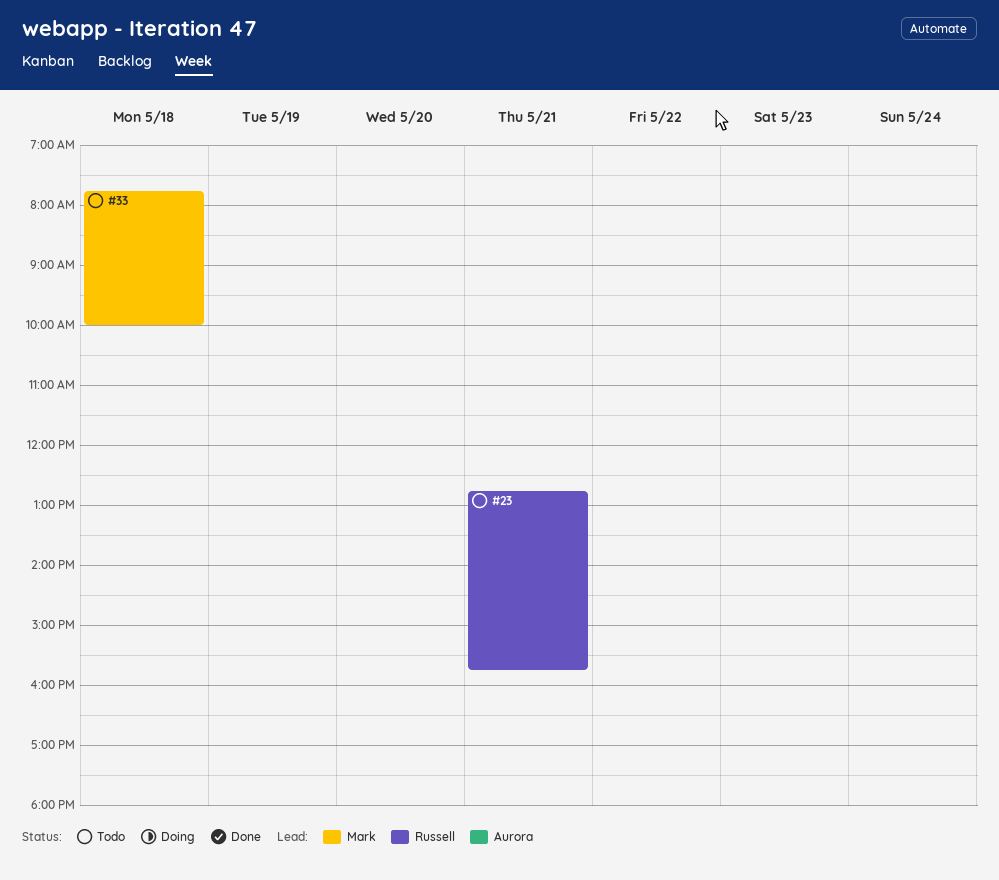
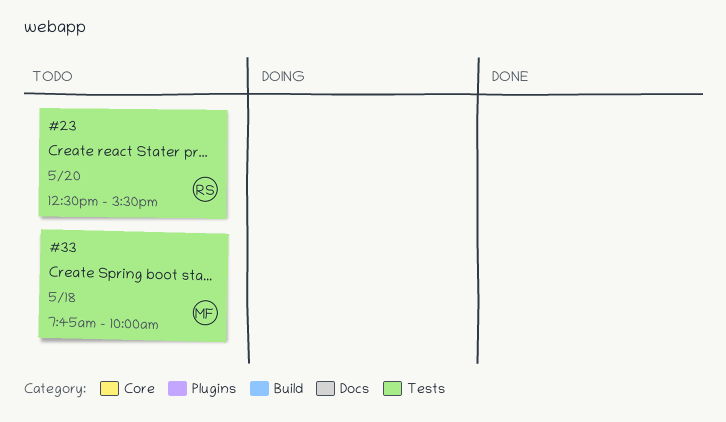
#23, day: May 21 -> May 20
#23, begins: 12:45 -> 12:30
#23, ends: 15:45 -> 15:30

